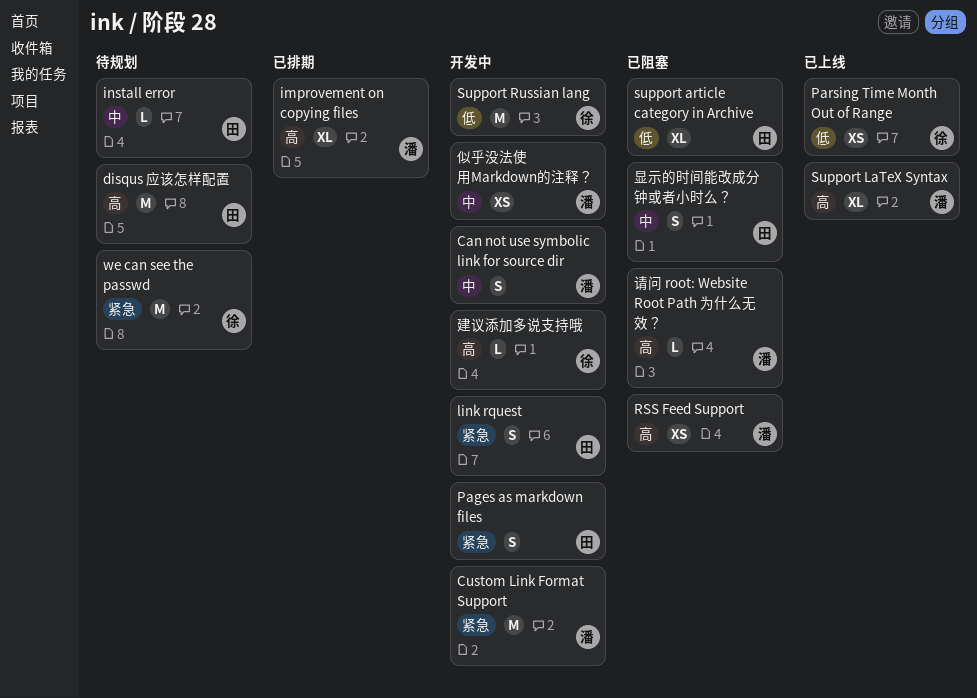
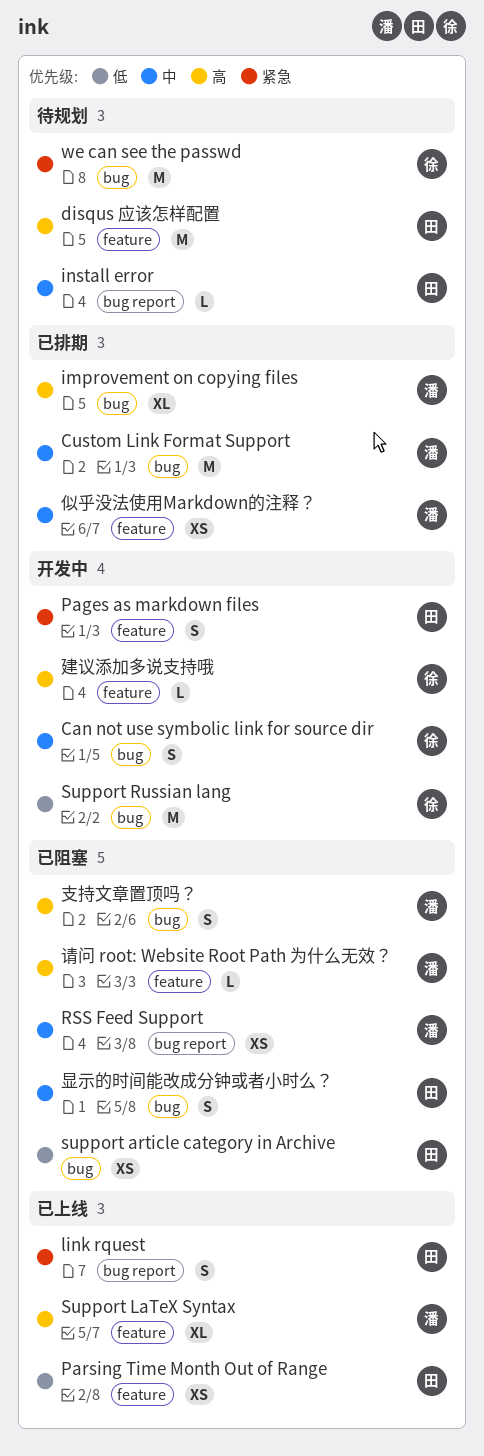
Can not use symbolic link for source dir, owner: 潘 -> 徐
Custom Link Format Support, status: 开发中 -> 已排期
Custom Link Format Support, priority: 紧急 -> 中
link rquest, status: 开发中 -> 已上线
Parsing Time Month Out of Range, owner: 徐 -> 田
RSS Feed Support, priority: 高 -> 中
support article category in Archive, estimate: XL -> XS
似乎没法使用Markdown的注释？, status: 开发中 -> 已排期
支持文章置顶吗？: none -> present

